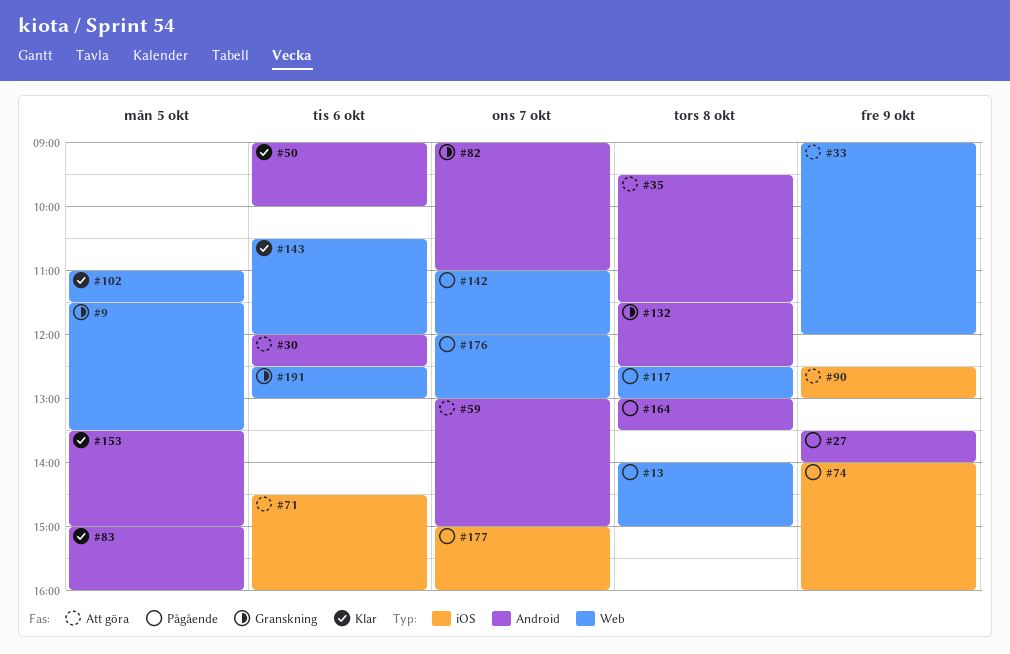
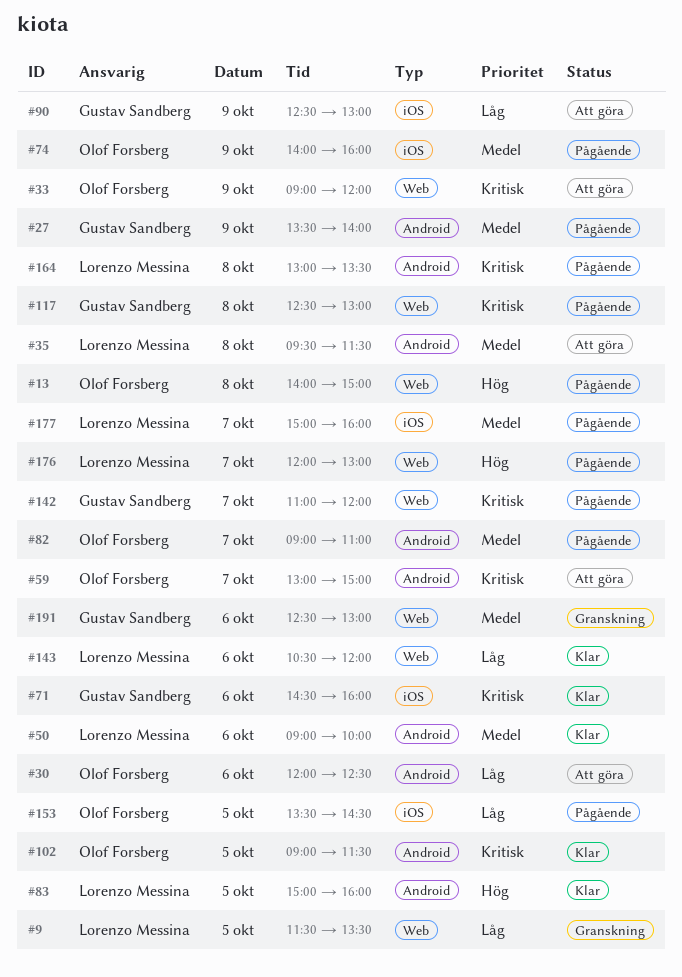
#71, status: Att göra -> Klar
#82, status: Granskning -> Pågående
#102, label: Web -> Android
#102, begins: 11:00 -> 09:00
#132: present -> none
#153, status: Klar -> Pågående
#153, label: Android -> iOS
#153, ends: 15:00 -> 14:30

